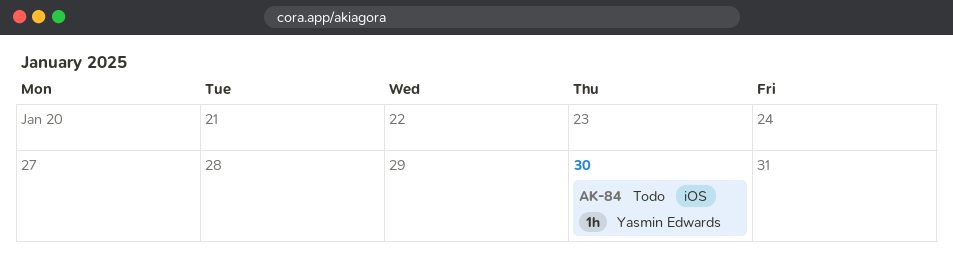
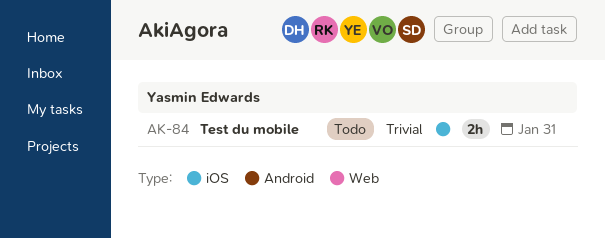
AK-84, estimate: 1h -> 2h
AK-84, due: Jan 30 -> Jan 31

